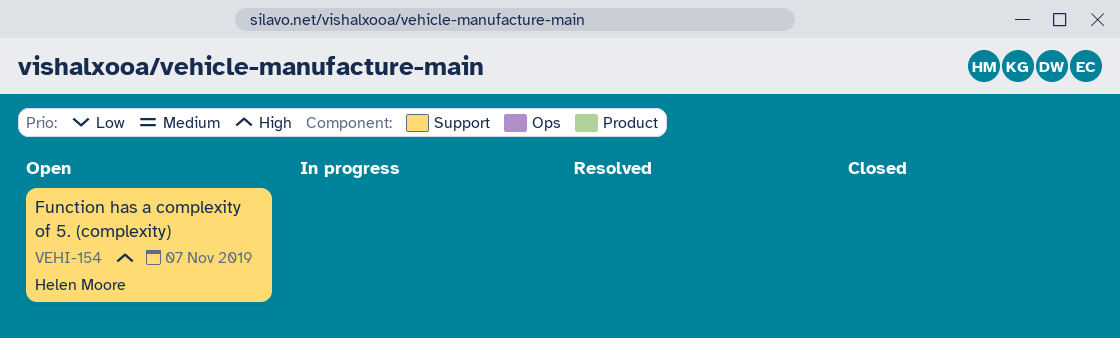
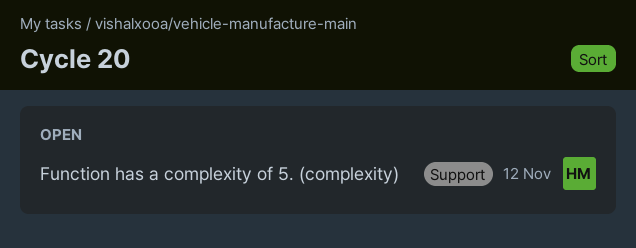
Function has a complexity of 5. (complexity), due: Nov 7 -> Nov 12

